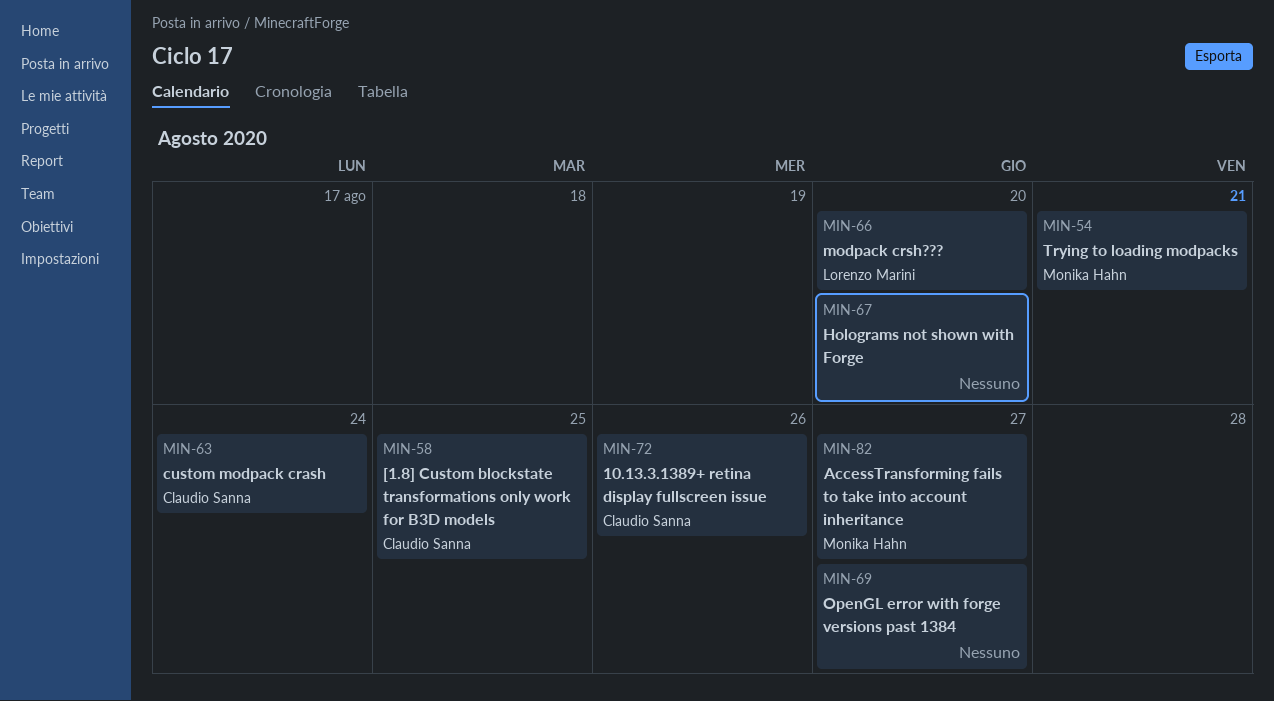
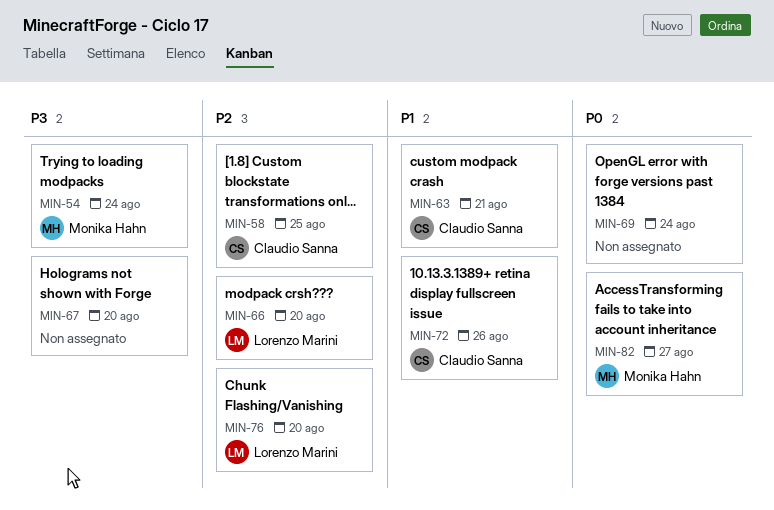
MIN-54, due: Aug 21 -> Aug 24
MIN-63, due: Aug 24 -> Aug 21
MIN-69, due: Aug 27 -> Aug 24
MIN-76: none -> present

